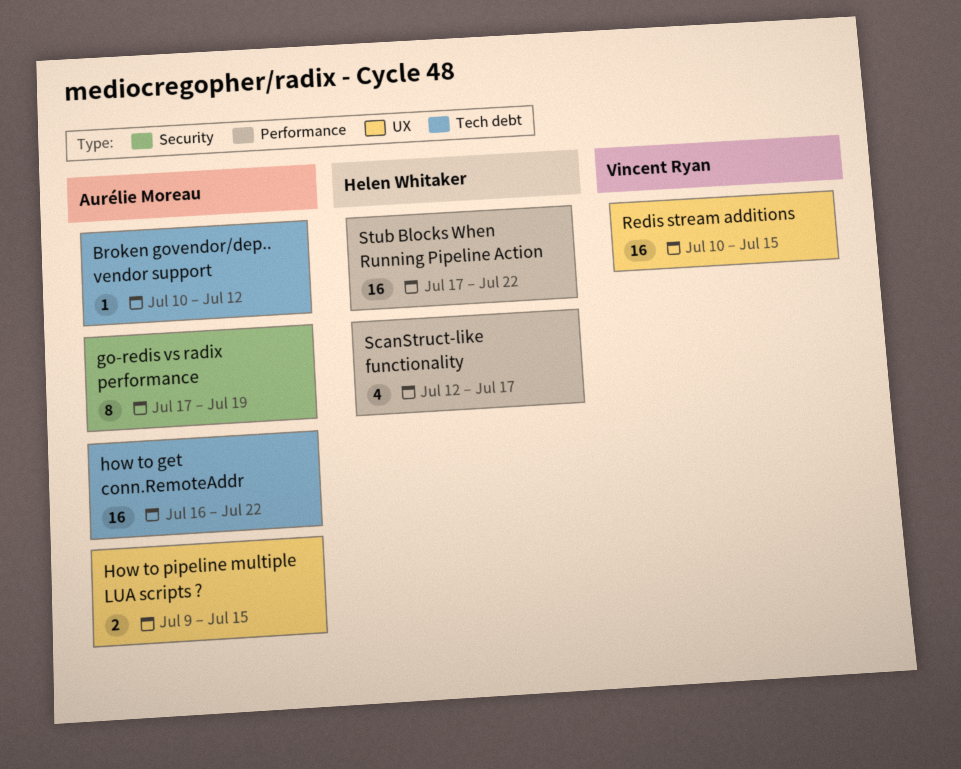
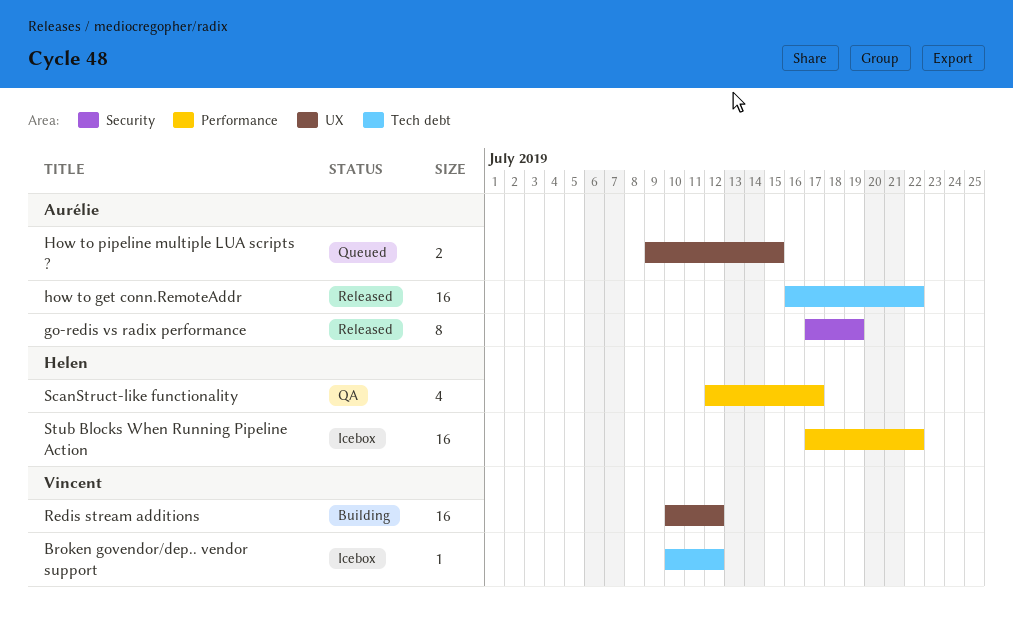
Broken govendor/dep.. vendor support, owner: Aurélie Moreau -> Vincent Ryan
Redis stream additions, due: Jul 15 -> Jul 12

